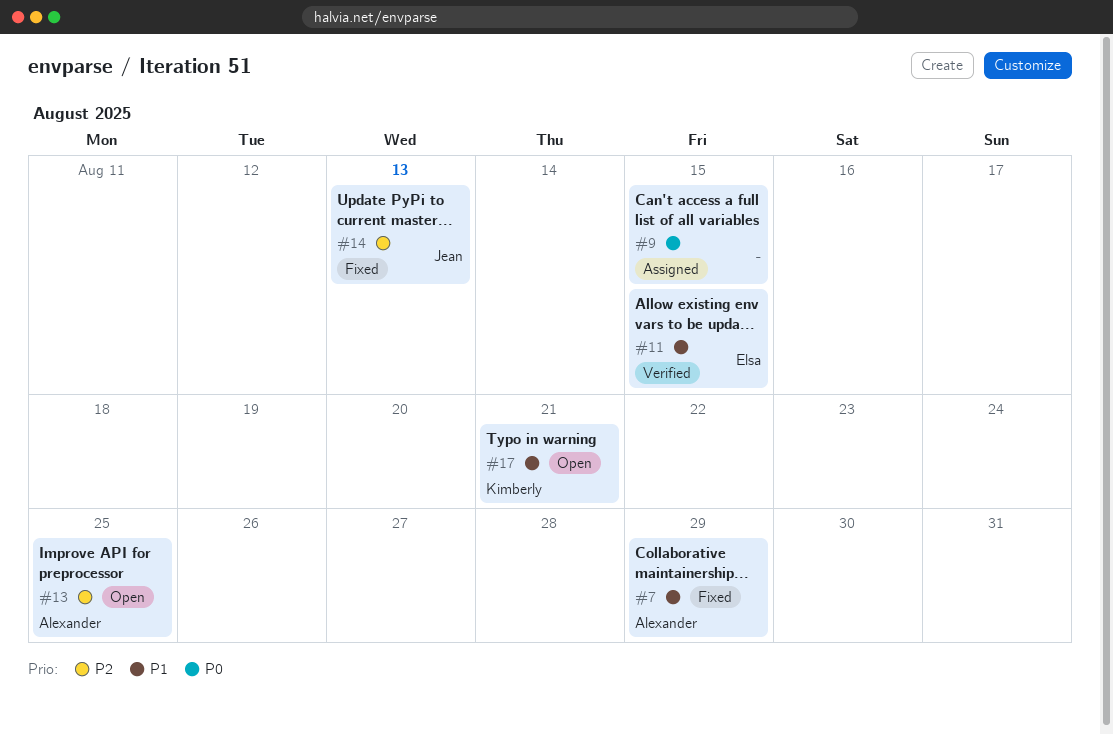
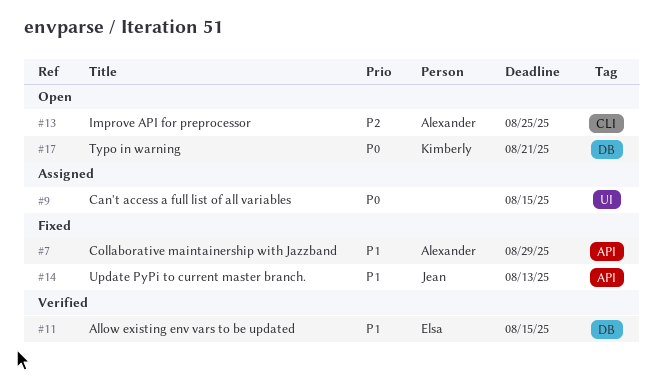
#14, priority: P2 -> P1
#17, priority: P1 -> P0

